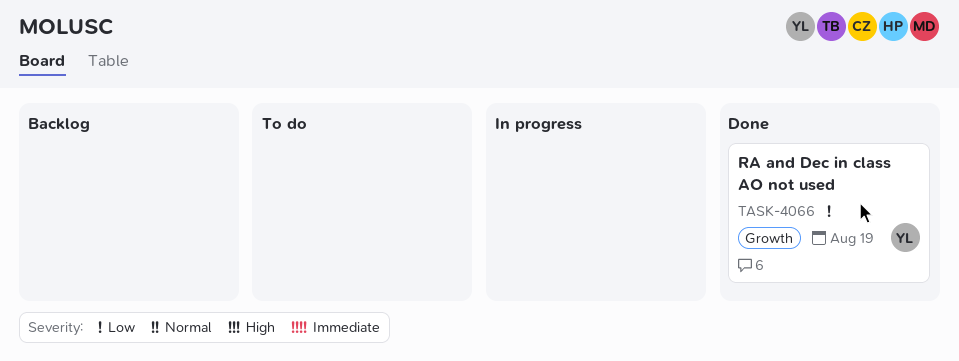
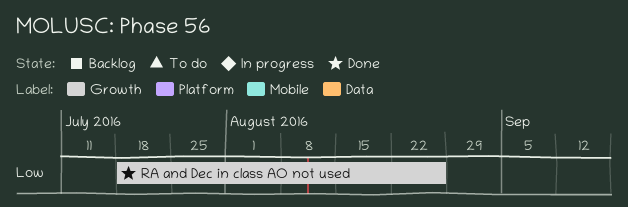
RA and Dec in class AO not used, due: Aug 19 -> Aug 26

